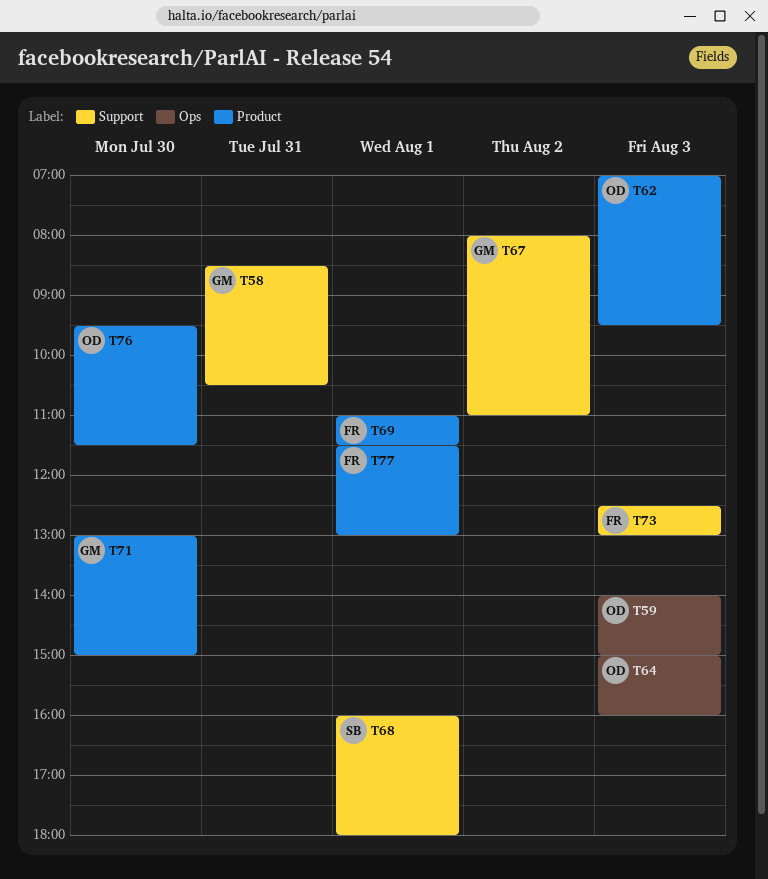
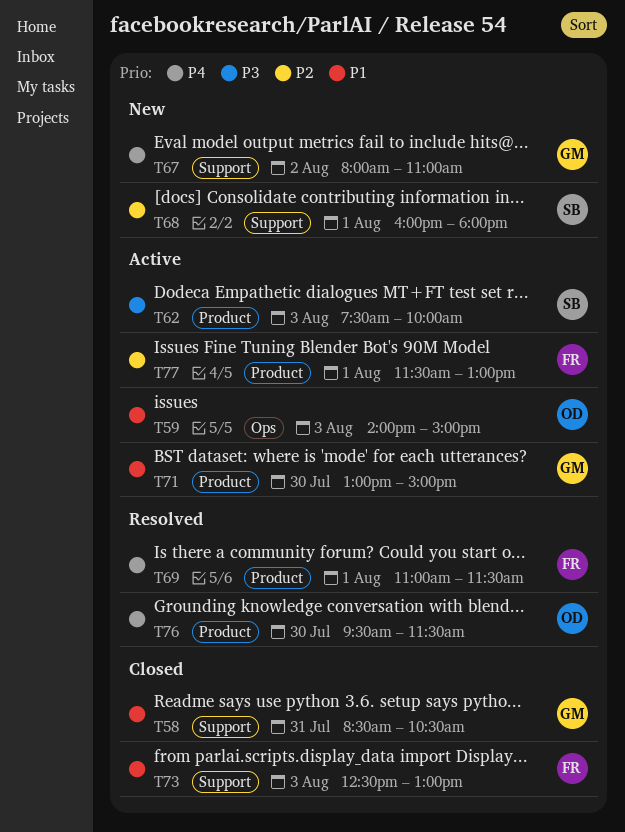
T62, owner: OD -> SB
T62, begins: 07:00 -> 07:30
T62, ends: 09:30 -> 10:00
T64: present -> none

